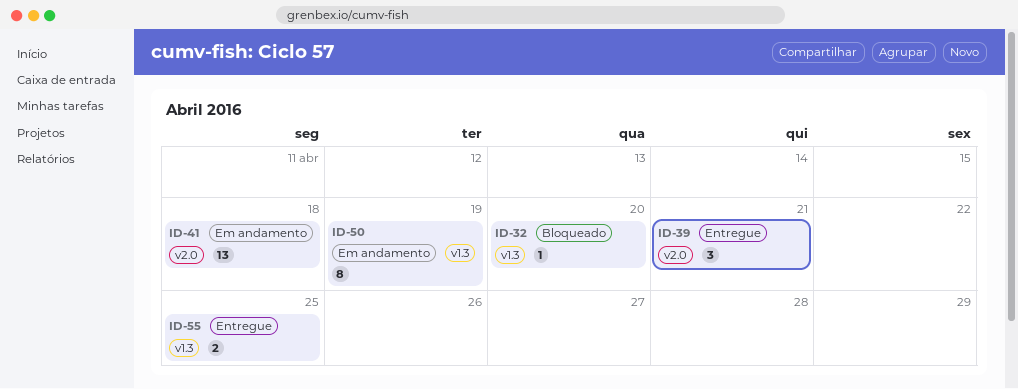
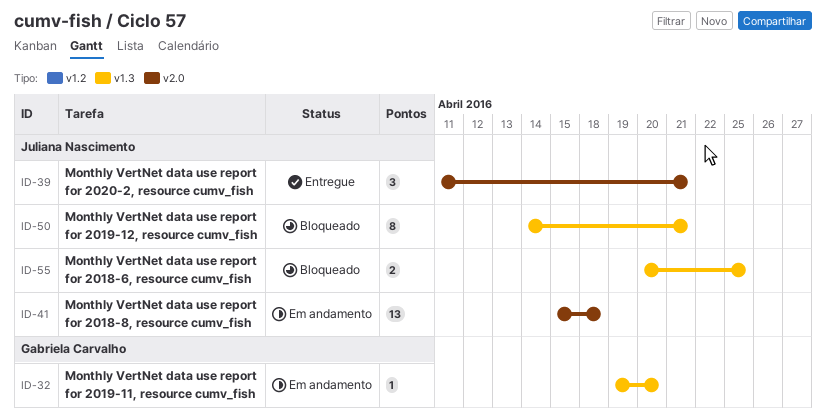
ID-32, status: Bloqueado -> Em andamento
ID-50, status: Em andamento -> Bloqueado
ID-50, due: Apr 19 -> Apr 21
ID-55, status: Entregue -> Bloqueado

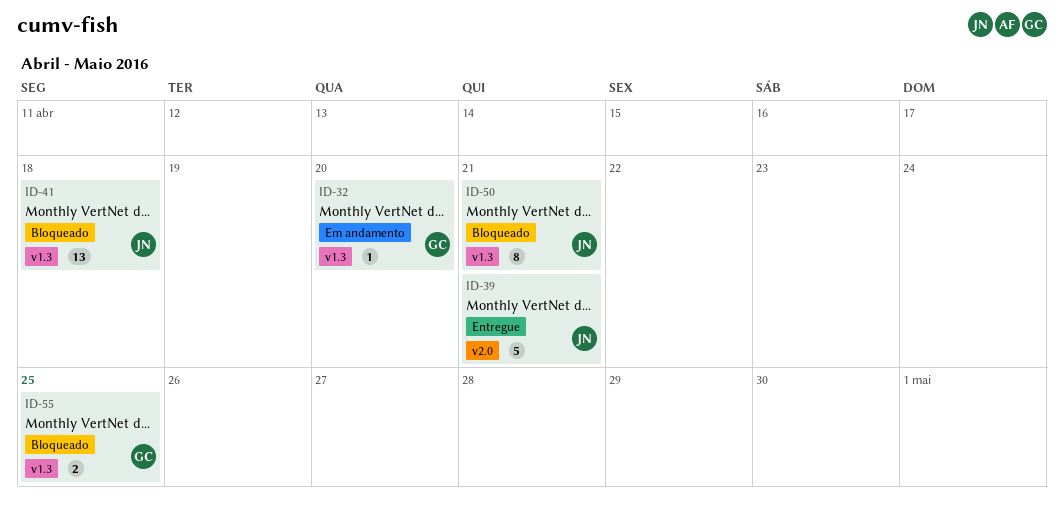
ID-39, estimate: 3 -> 5
ID-41, status: Em andamento -> Bloqueado
ID-41, label: v2.0 -> v1.3
ID-55, owner: Juliana Nascimento -> Gabriela Carvalho

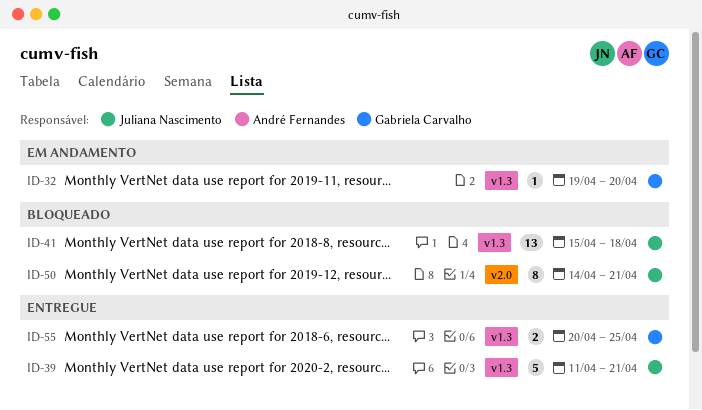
ID-39, label: v2.0 -> v1.3
ID-50, label: v1.3 -> v2.0
ID-55, status: Bloqueado -> Entregue

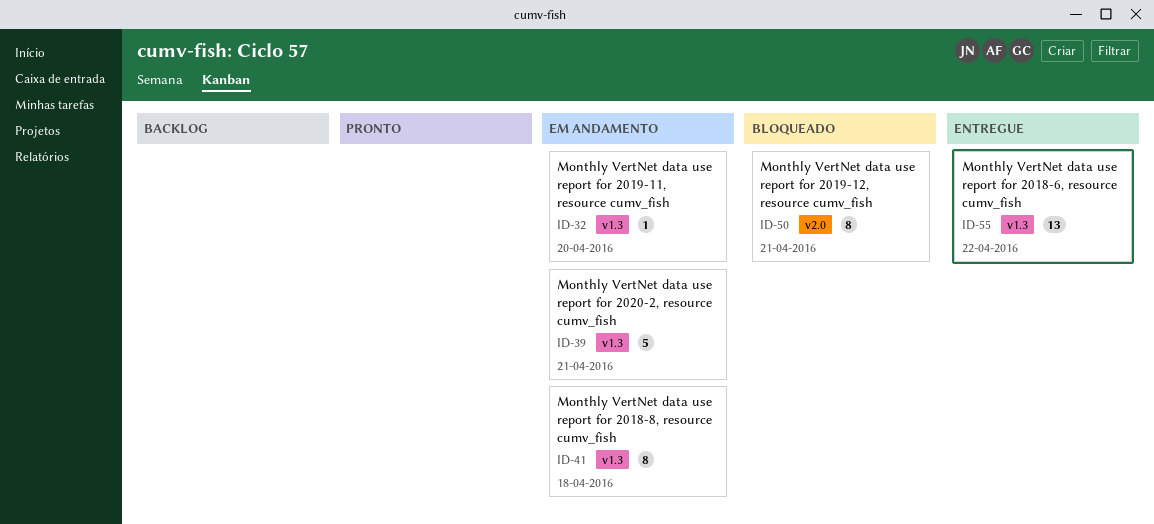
ID-39, status: Entregue -> Em andamento
ID-41, status: Bloqueado -> Em andamento
ID-41, estimate: 13 -> 8
ID-55, estimate: 2 -> 13
ID-55, due: Apr 25 -> Apr 22

